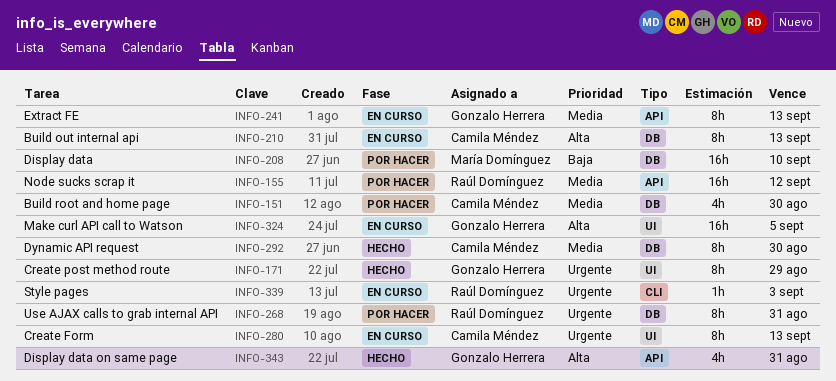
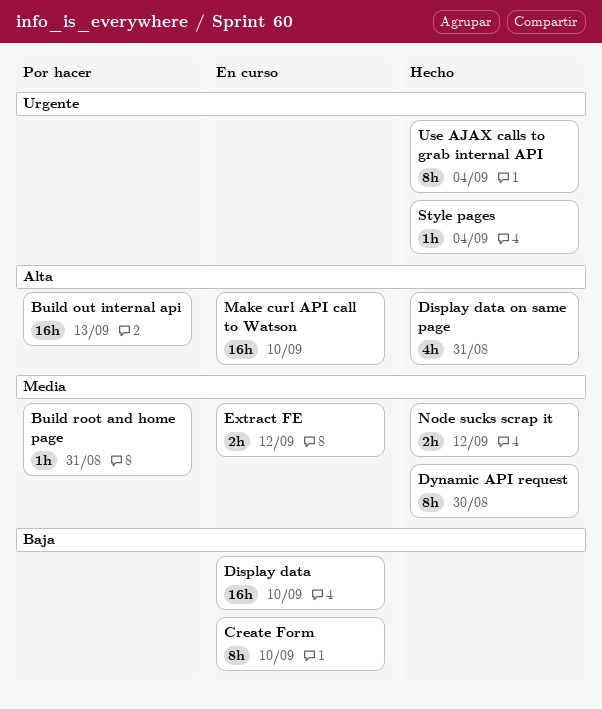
Build out internal api, status: En curso -> Por hacer
Build out internal api, estimate: 8h -> 16h
Build root and home page, estimate: 4h -> 1h
Build root and home page, due: Aug 30 -> Aug 31
Create Form, priority: Urgente -> Baja
Create Form, due: Sep 13 -> Sep 10
Create post method route: present -> none
Display data, status: Por hacer -> En curso
Extract FE, estimate: 8h -> 2h
Extract FE, due: Sep 13 -> Sep 12
Make curl API call to Watson, due: Sep 5 -> Sep 10
Node sucks scrap it, status: Por hacer -> Hecho
Node sucks scrap it, estimate: 16h -> 2h
Style pages, status: En curso -> Hecho
Style pages, due: Sep 3 -> Sep 4
Use AJAX calls to grab internal API, status: Por hacer -> Hecho
Use AJAX calls to grab internal API, due: Aug 31 -> Sep 4

